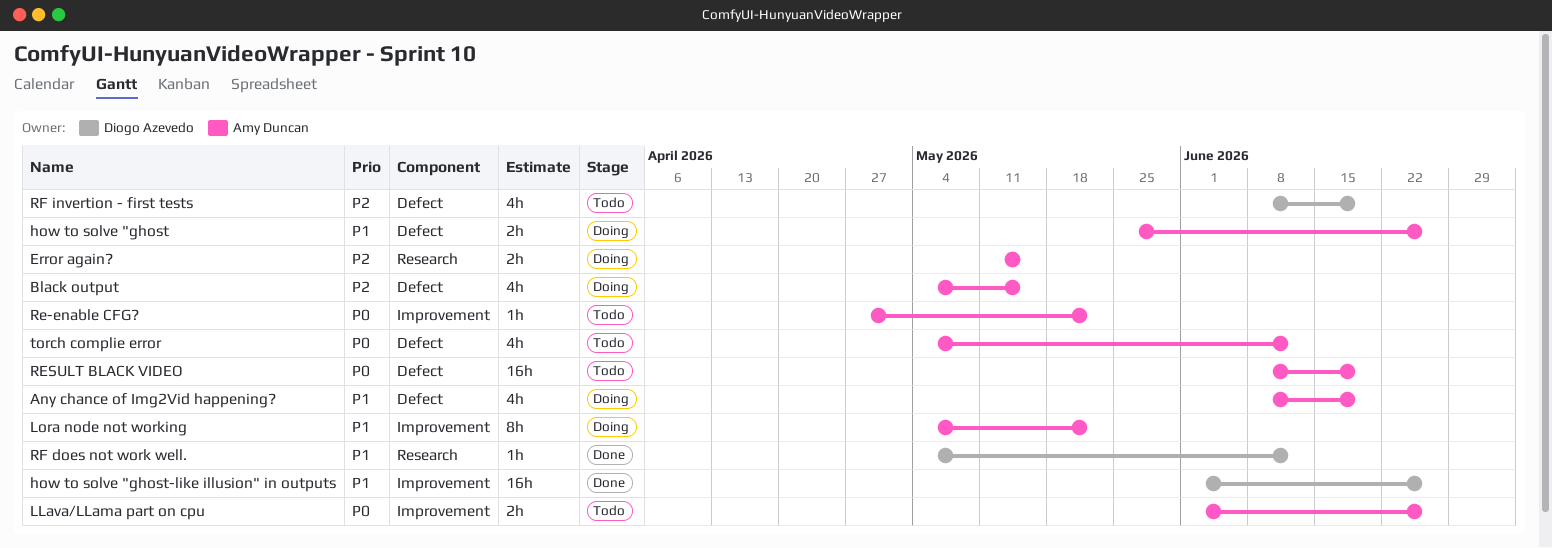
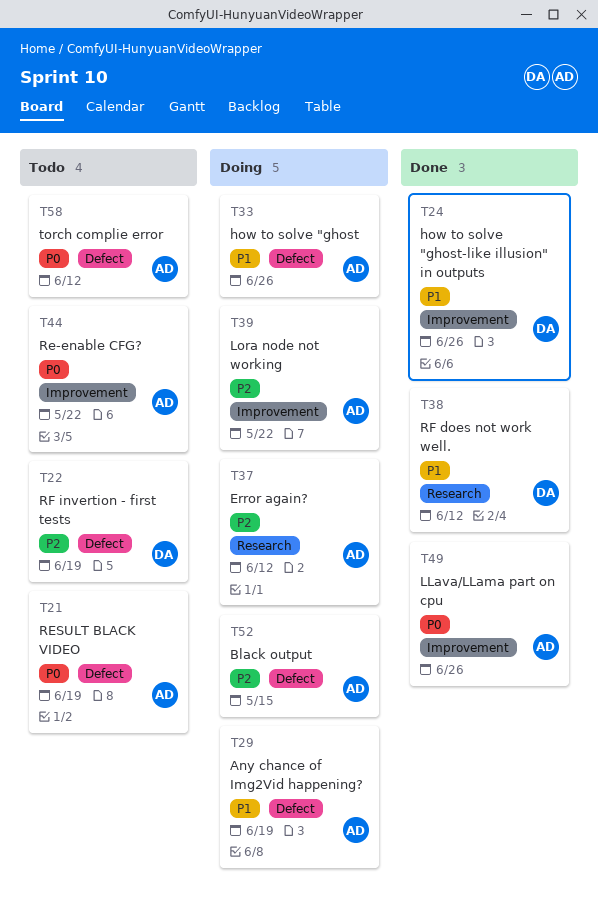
Error again?, due: May 15 -> Jun 12
LLava/LLama part on cpu, status: Todo -> Done
Lora node not working, priority: P1 -> P2

